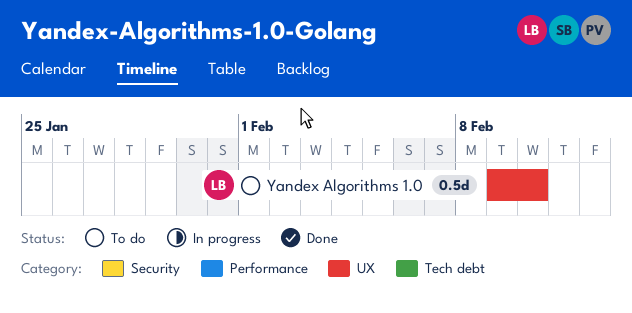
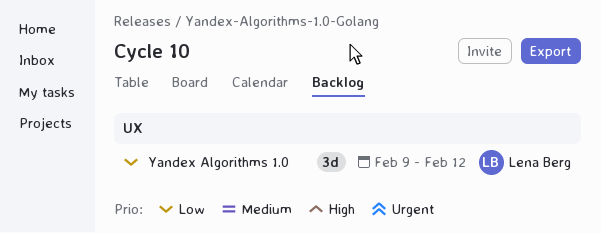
Yandex Algorithms 1.0, estimate: 0.5d -> 3d
Yandex Algorithms 1.0, due: Feb 10 -> Feb 12

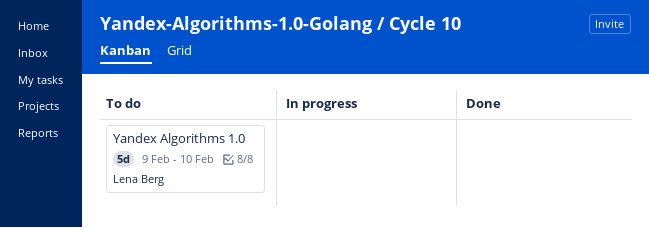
Yandex Algorithms 1.0, estimate: 3d -> 5d
Yandex Algorithms 1.0, due: Feb 12 -> Feb 10

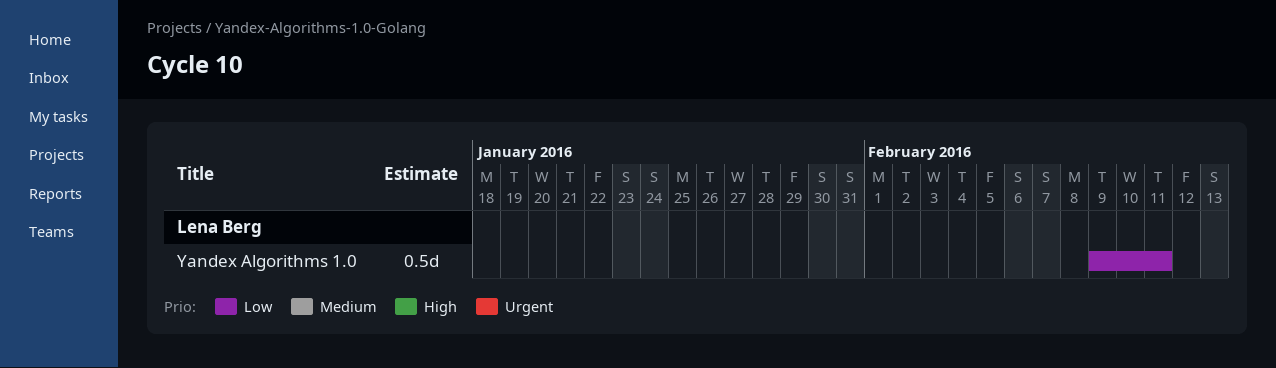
Yandex Algorithms 1.0, estimate: 5d -> 0.5d
Yandex Algorithms 1.0, due: Feb 10 -> Feb 11

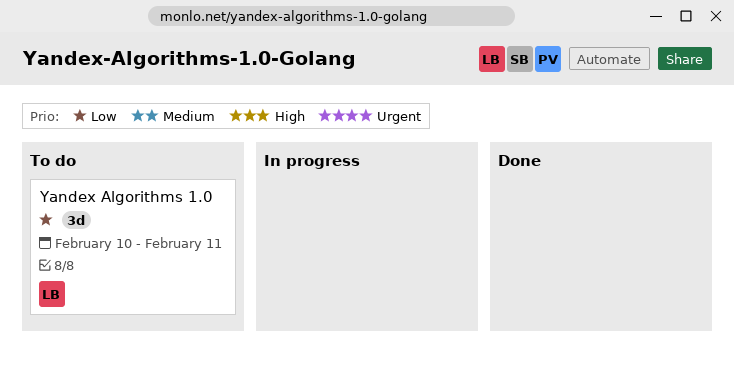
Yandex Algorithms 1.0, estimate: 0.5d -> 3d
Yandex Algorithms 1.0, start: Feb 9 -> Feb 10

